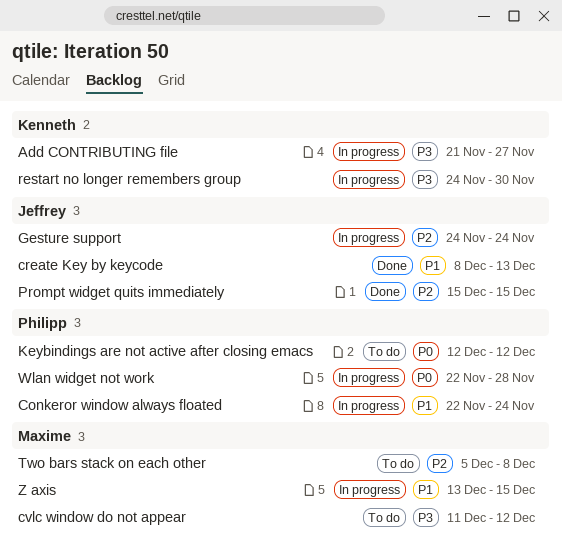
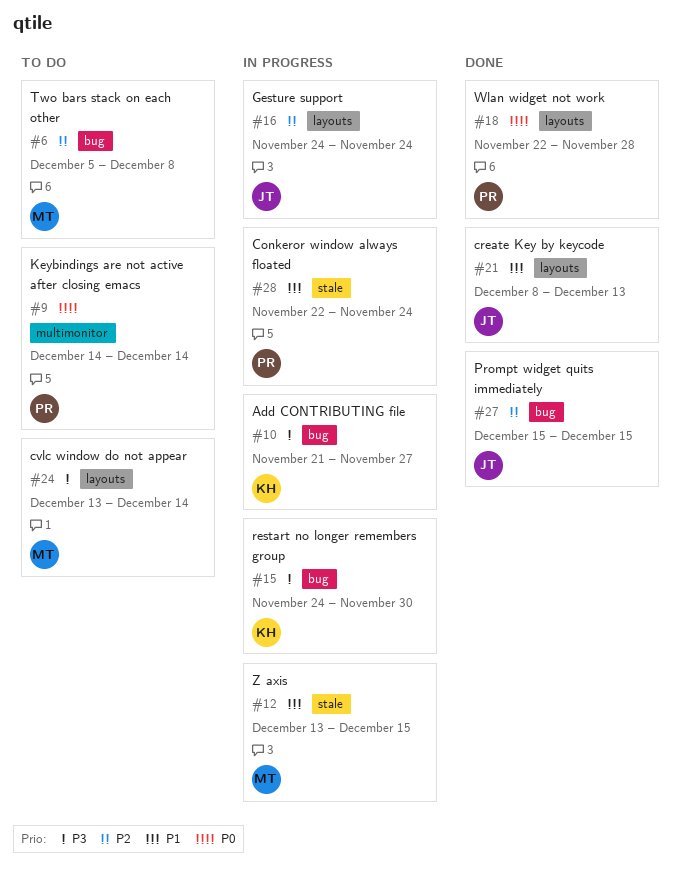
cvlc window do not appear, start: Dec 11 -> Dec 13
cvlc window do not appear, due: Dec 12 -> Dec 14
Keybindings are not active after closing emacs, start: Dec 12 -> Dec 14
Keybindings are not active after closing emacs, due: Dec 12 -> Dec 14
Wlan widget not work, status: In progress -> Done

